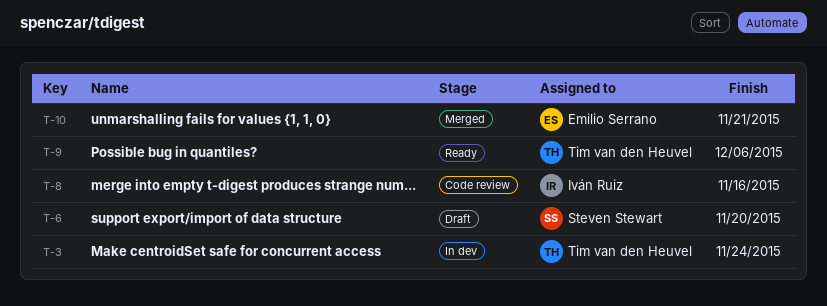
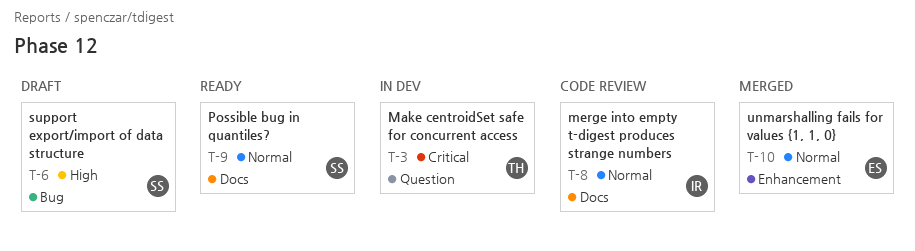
T-9, owner: Tim van den Heuvel -> Steven Stewart

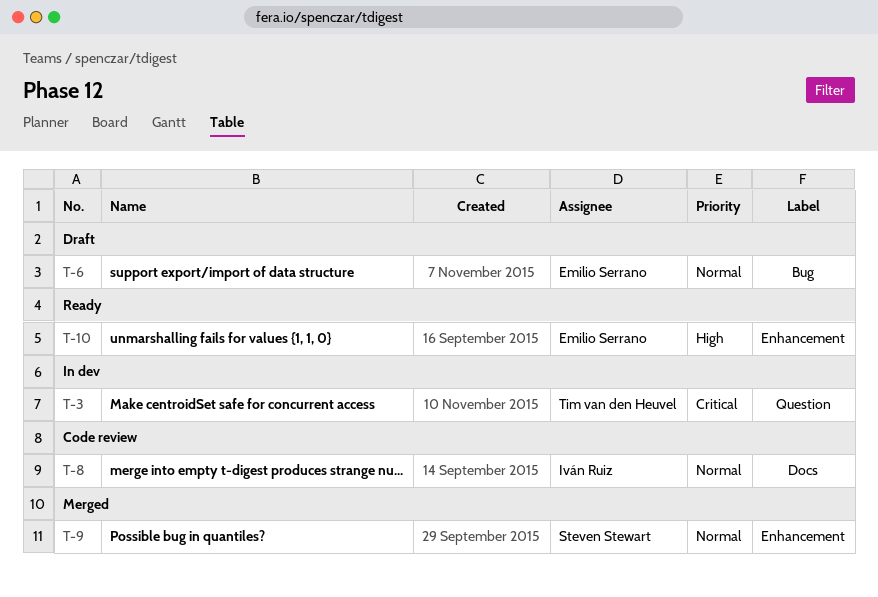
T-6, owner: Steven Stewart -> Emilio Serrano
T-6, priority: High -> Normal
T-9, status: Ready -> Merged
T-9, label: Docs -> Enhancement
T-10, status: Merged -> Ready
T-10, priority: Normal -> High

